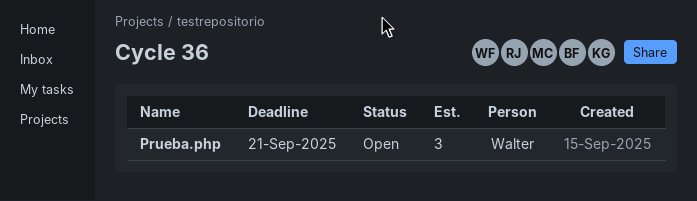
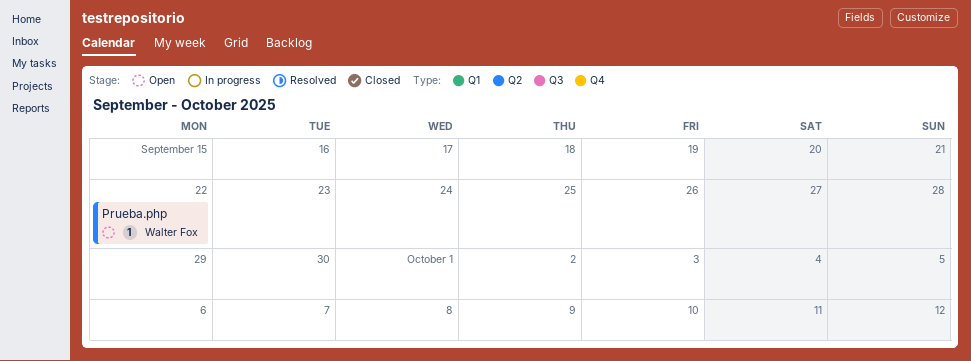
Prueba.php, estimate: 3 -> 1
Prueba.php, due: Sep 21 -> Sep 22

